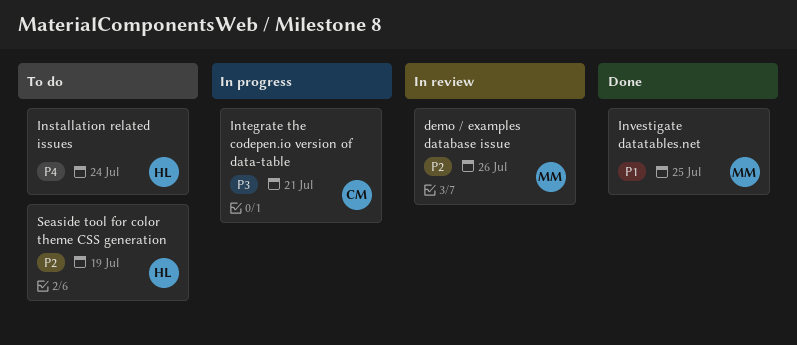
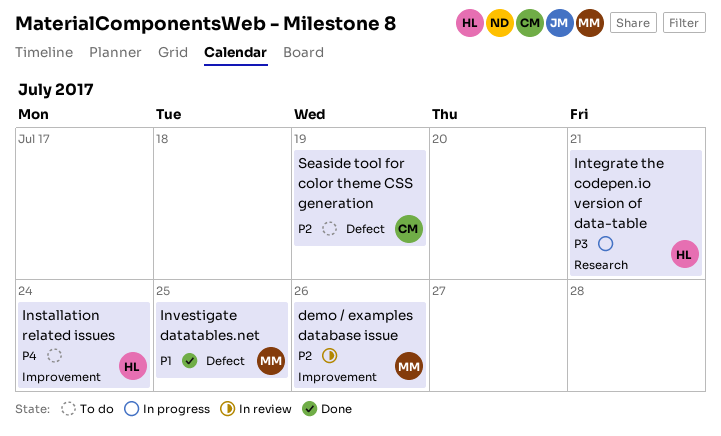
Integrate the codepen.io version of data-table, owner: CM -> HL
Seaside tool for color theme CSS generation, owner: HL -> CM

